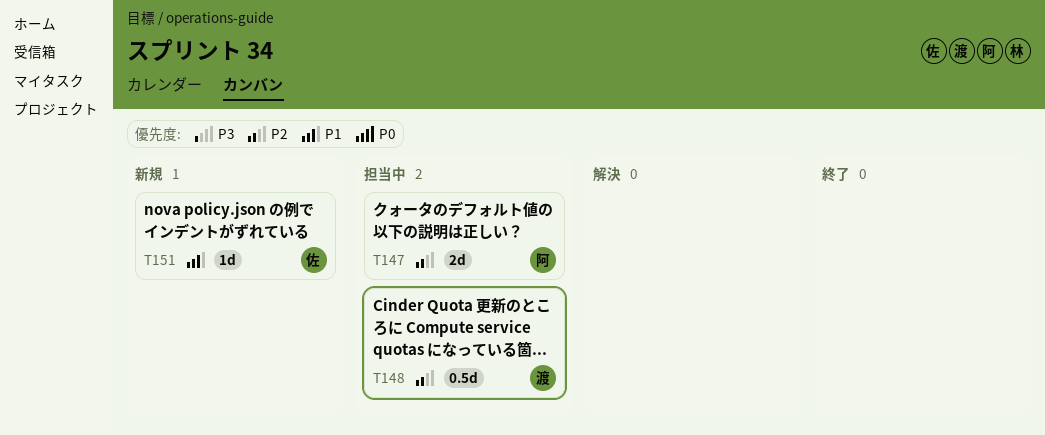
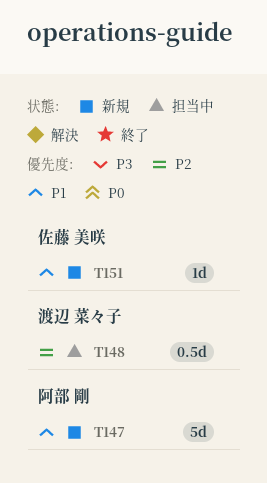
T147, status: 担当中 -> 新規
T147, priority: P2 -> P1
T147, estimate: 2d -> 5d

